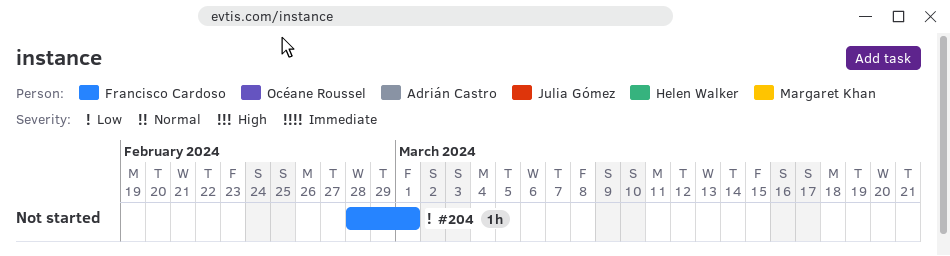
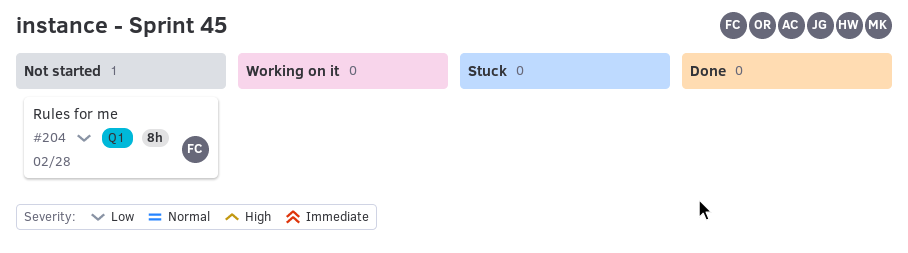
#204, estimate: 1h -> 8h
#204, due: Mar 1 -> Feb 28

